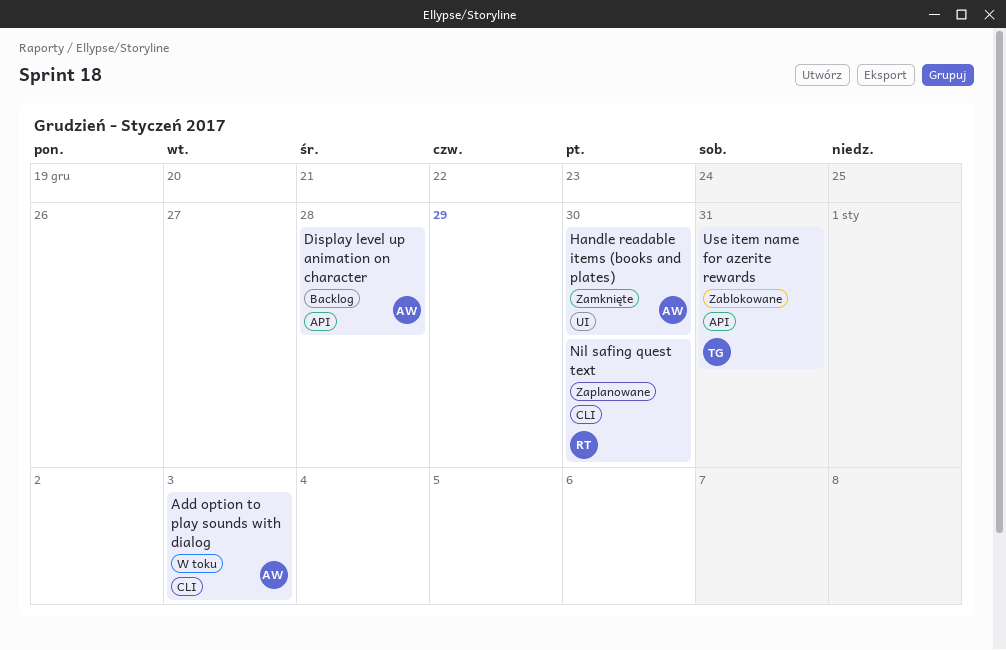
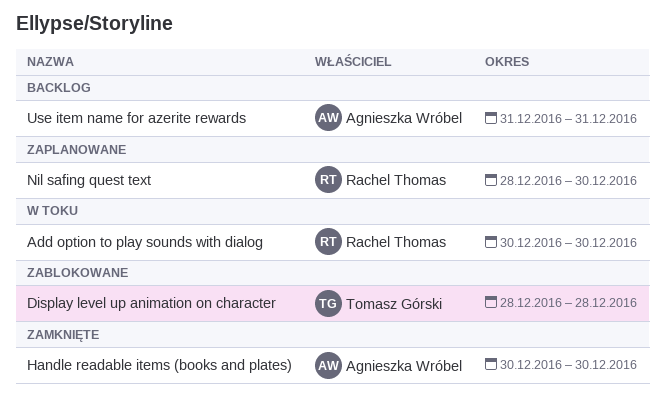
Add option to play sounds with dialog, owner: Agnieszka Wróbel -> Rachel Thomas
Add option to play sounds with dialog, due: Jan 3 -> Dec 30
Display level up animation on character, status: Backlog -> Zablokowane
Display level up animation on character, owner: Agnieszka Wróbel -> Tomasz Górski
Use item name for azerite rewards, status: Zablokowane -> Backlog
Use item name for azerite rewards, owner: Tomasz Górski -> Agnieszka Wróbel

